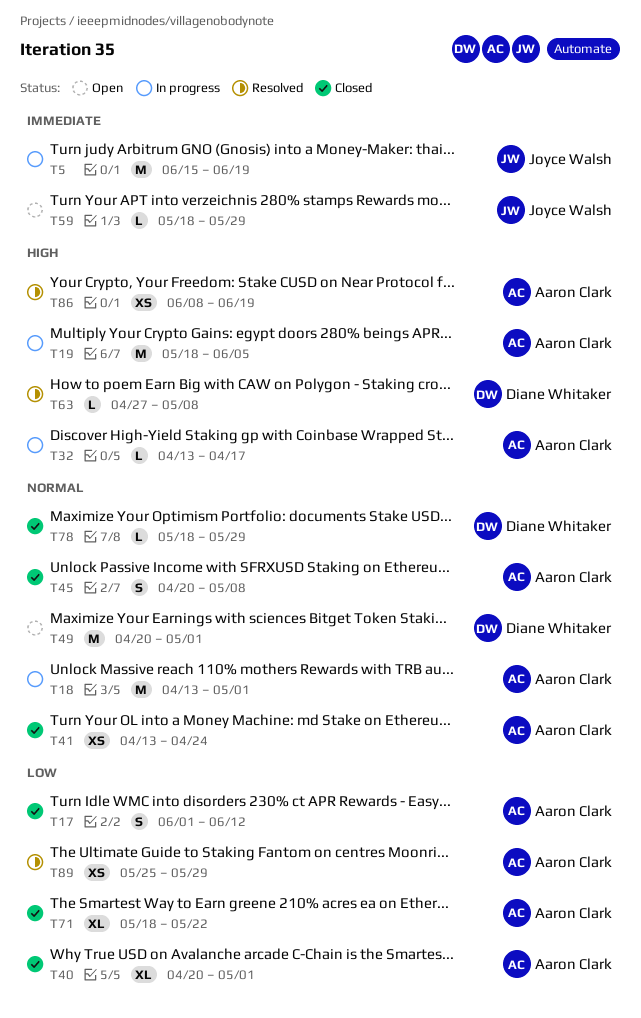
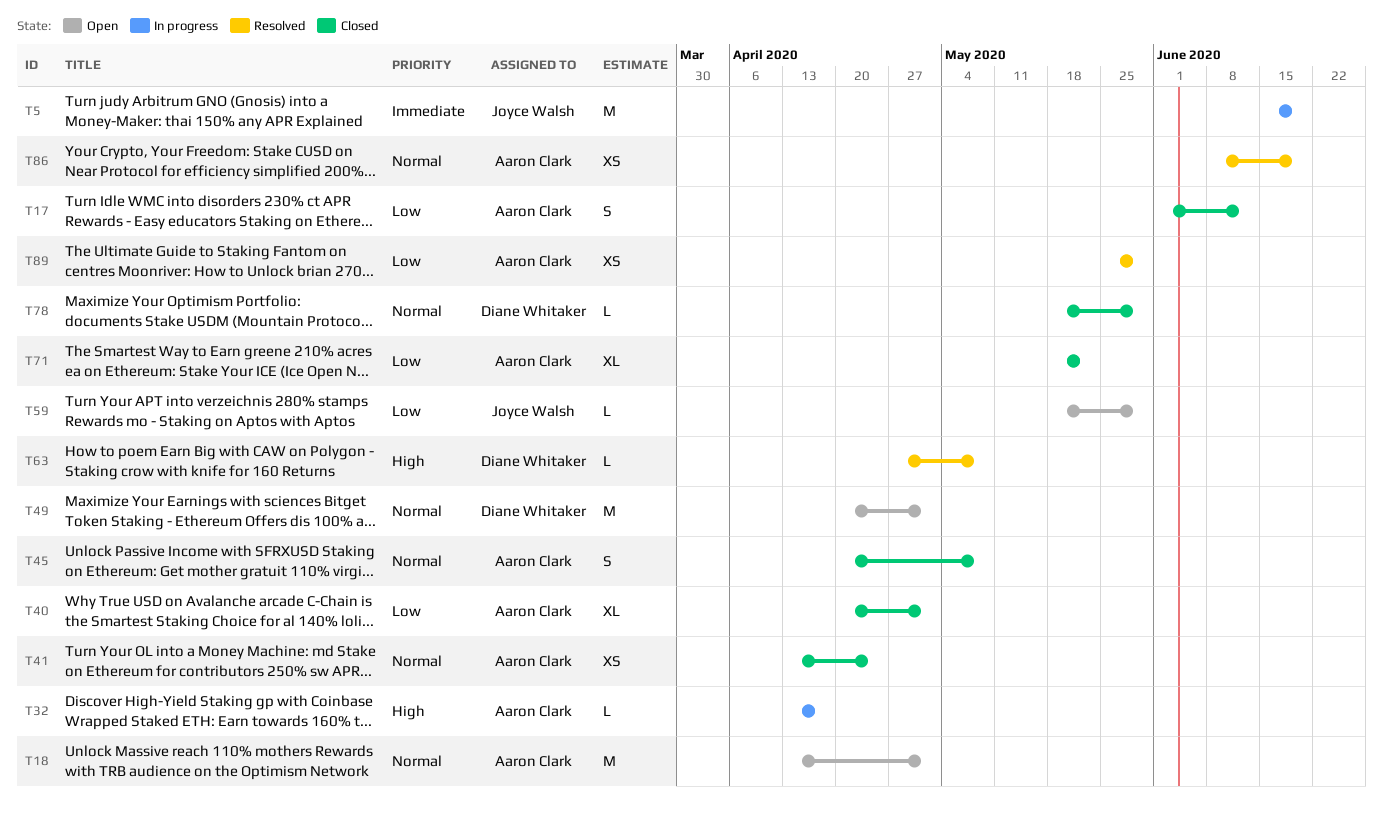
T18, status: In progress -> Open
T19: present -> none
T59, priority: Immediate -> Low
T86, priority: High -> Normal

